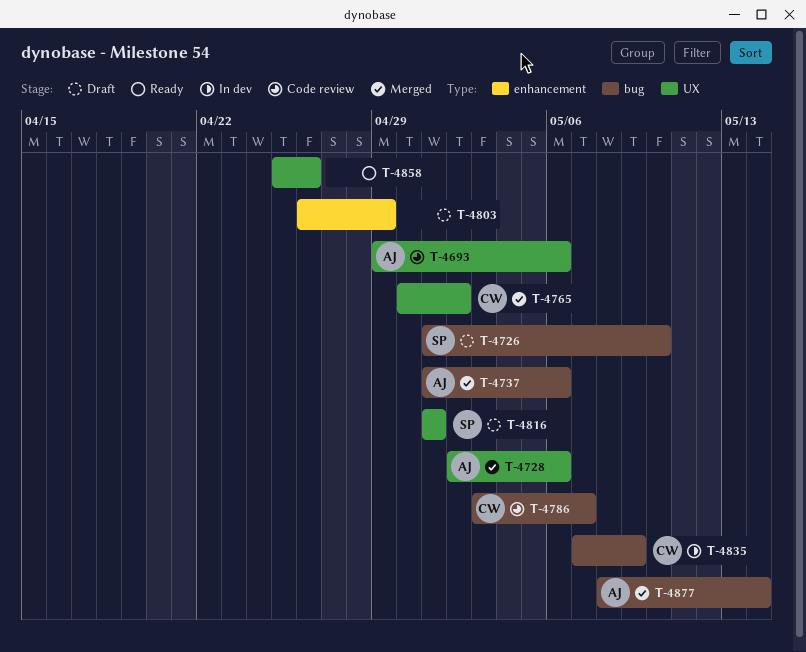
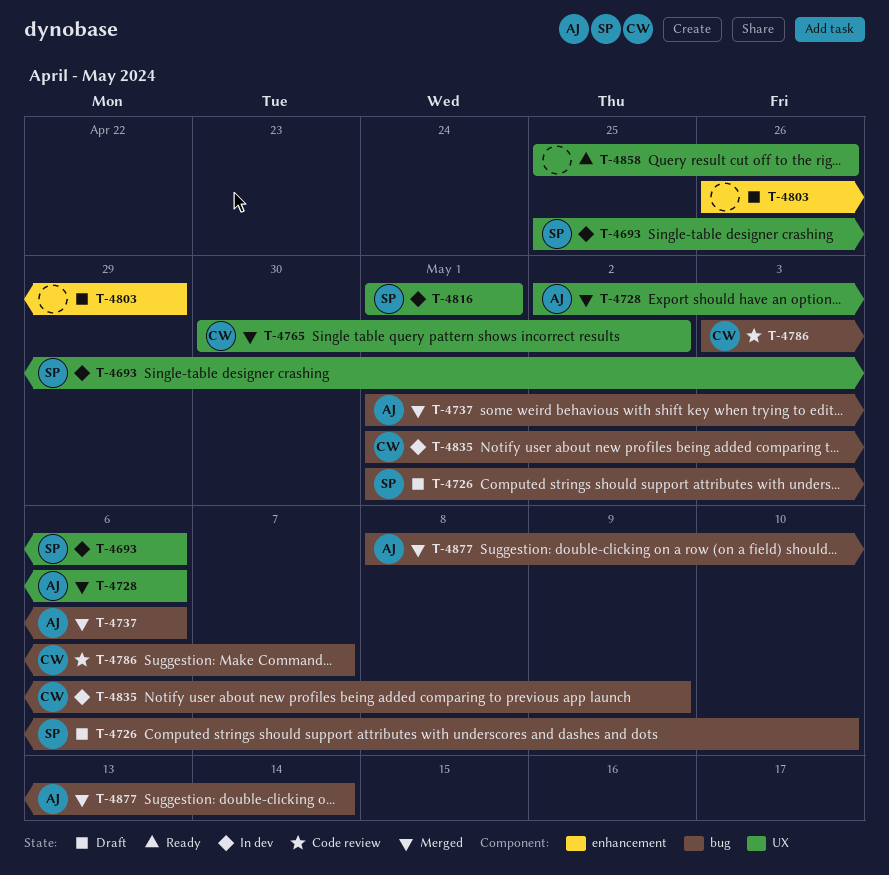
T-4693, status: Code review -> In dev
T-4693, owner: AJ -> SP
T-4693, start: Apr 29 -> Apr 25
T-4816, status: Draft -> In dev
T-4835, start: May 7 -> May 1

